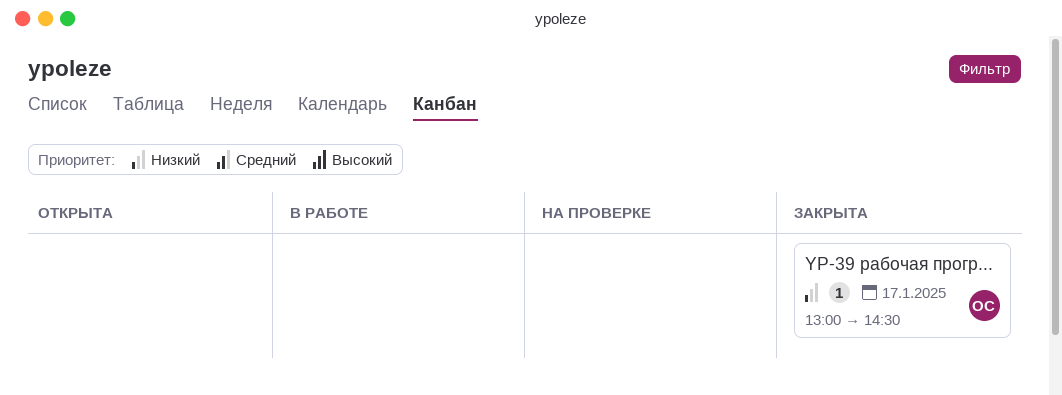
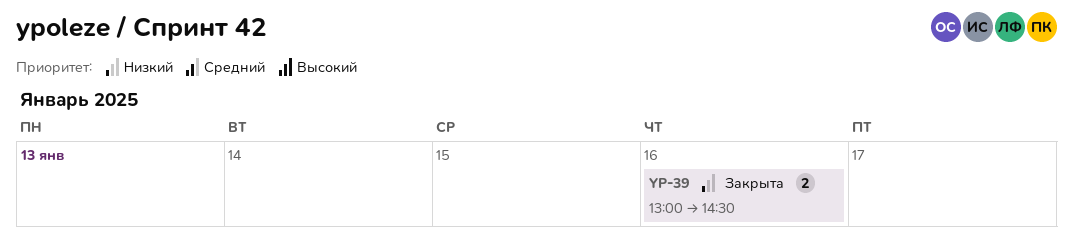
YP-39, estimate: 1 -> 2
YP-39, day: Jan 17 -> Jan 16

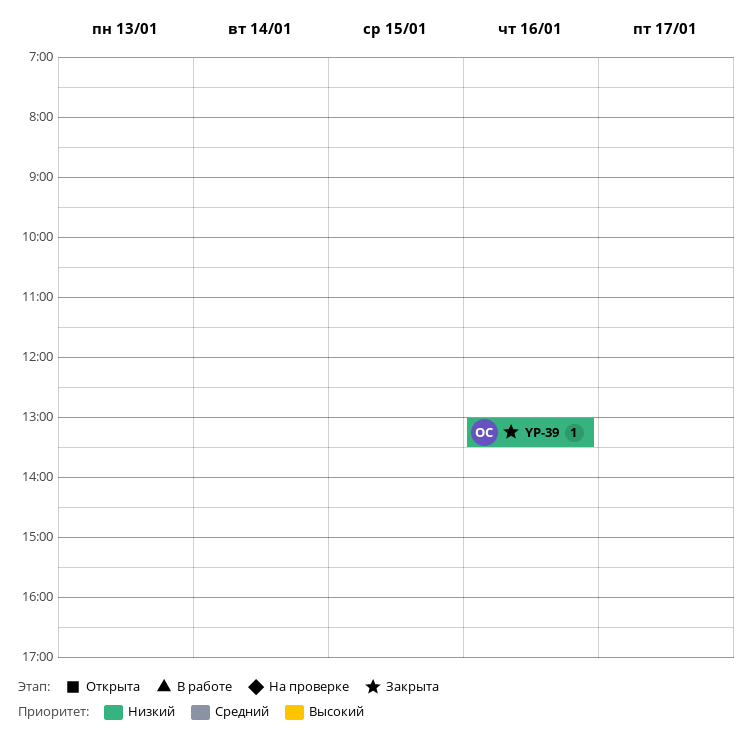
YP-39, estimate: 2 -> 1
YP-39, ends: 14:30 -> 13:30

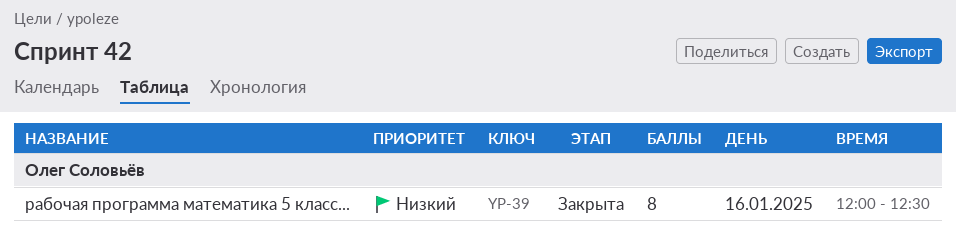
YP-39, estimate: 1 -> 8
YP-39, begins: 13:00 -> 12:00
YP-39, ends: 13:30 -> 12:30

